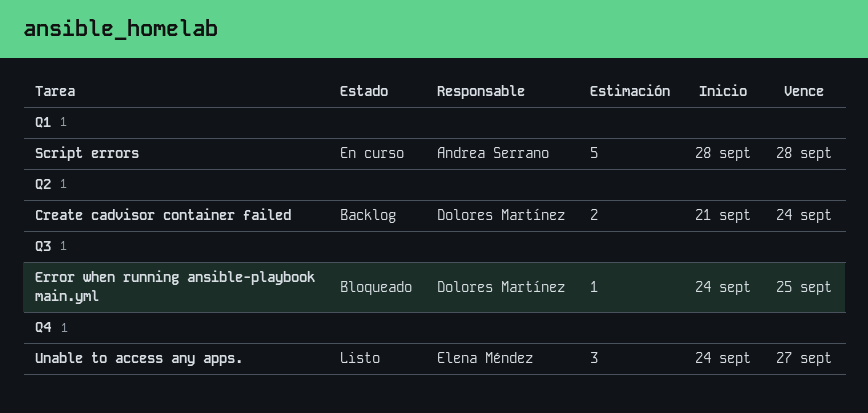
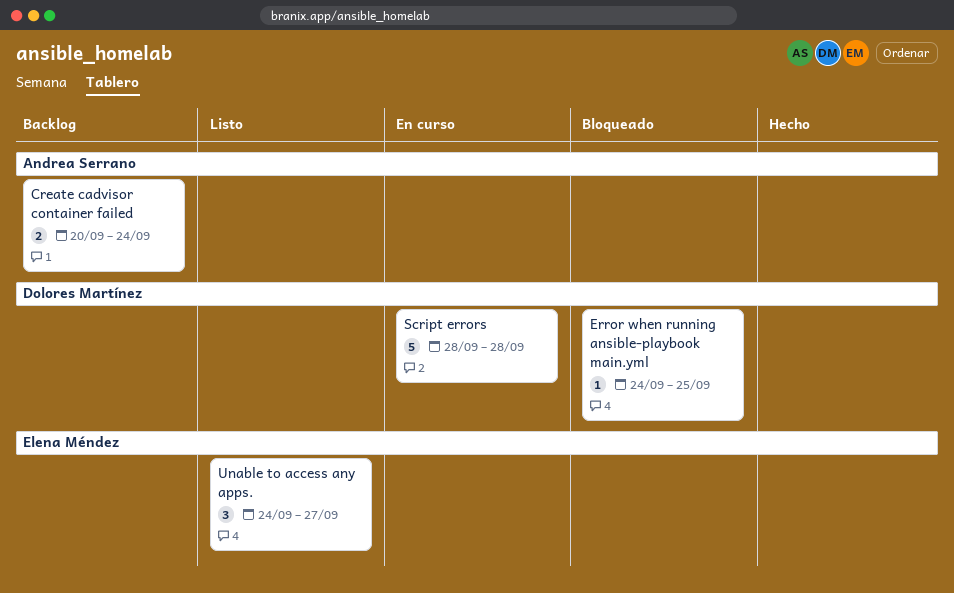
Create cadvisor container failed, owner: Dolores Martínez -> Andrea Serrano
Create cadvisor container failed, start: Sep 21 -> Sep 20
Script errors, owner: Andrea Serrano -> Dolores Martínez

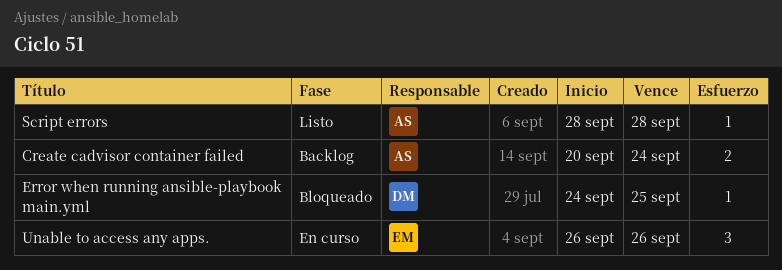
Script errors, status: En curso -> Listo
Script errors, owner: Dolores Martínez -> Andrea Serrano
Script errors, estimate: 5 -> 1
Unable to access any apps., status: Listo -> En curso
Unable to access any apps., start: Sep 24 -> Sep 26
Unable to access any apps., due: Sep 27 -> Sep 26

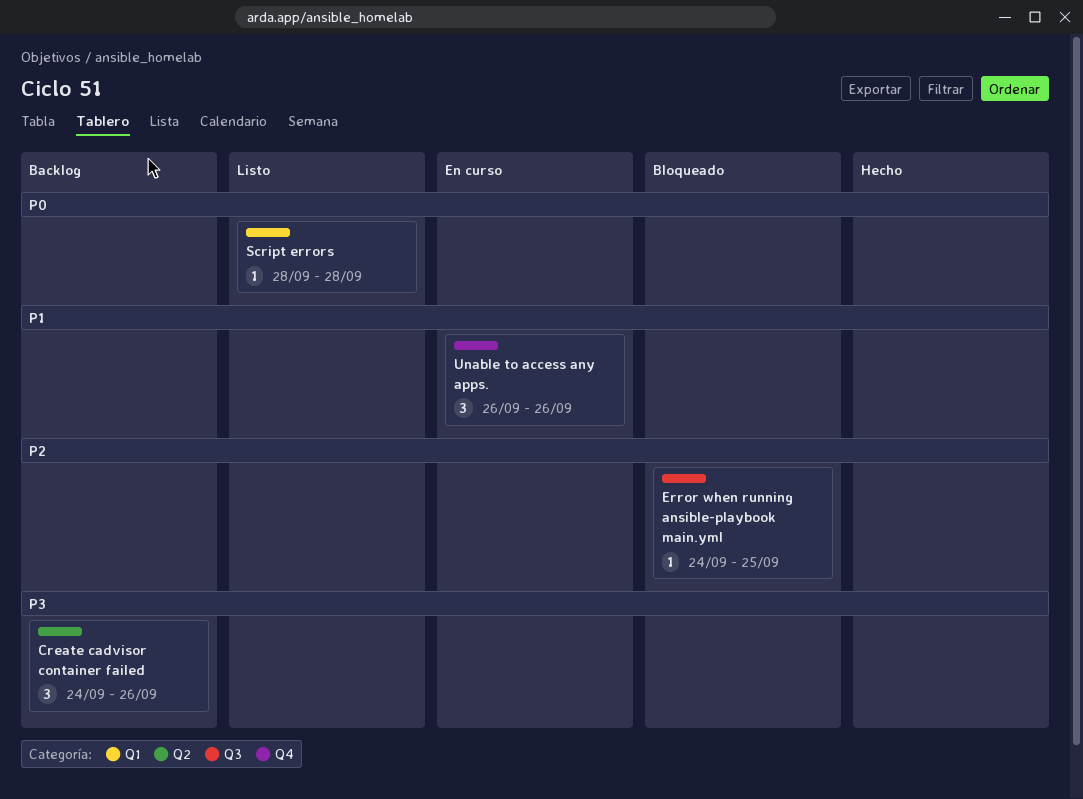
Create cadvisor container failed, estimate: 2 -> 3
Create cadvisor container failed, start: Sep 20 -> Sep 24
Create cadvisor container failed, due: Sep 24 -> Sep 26

